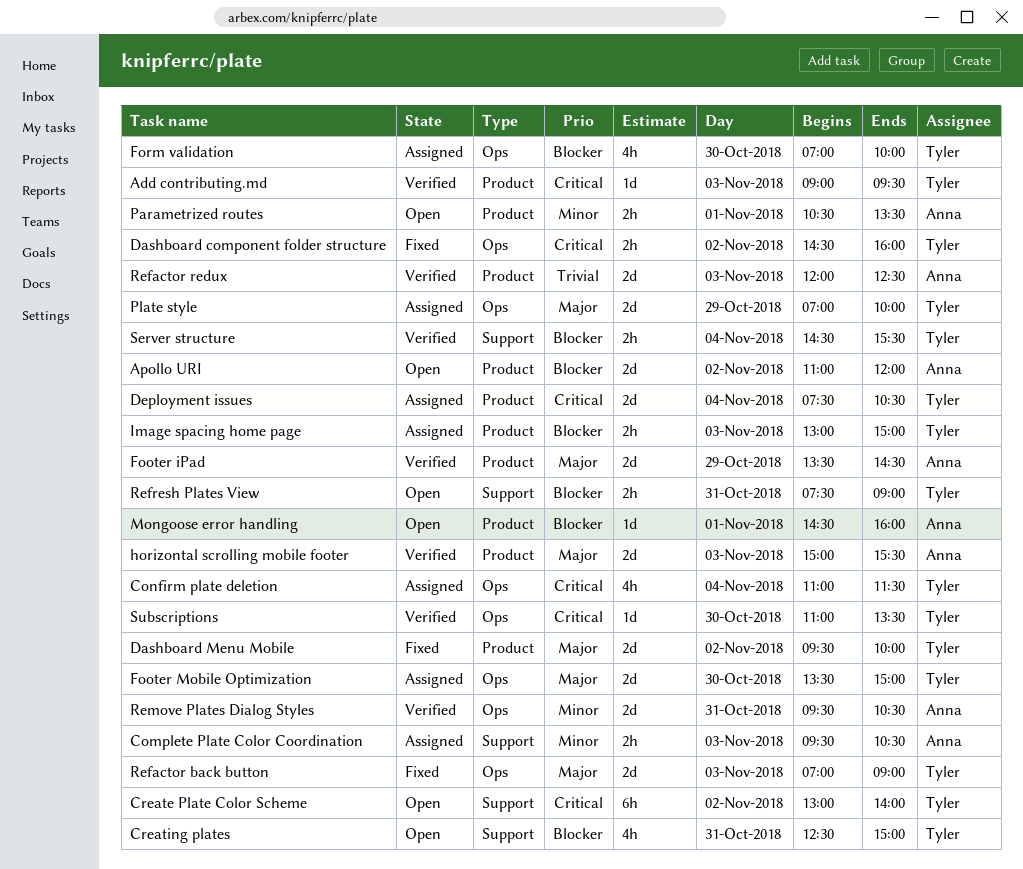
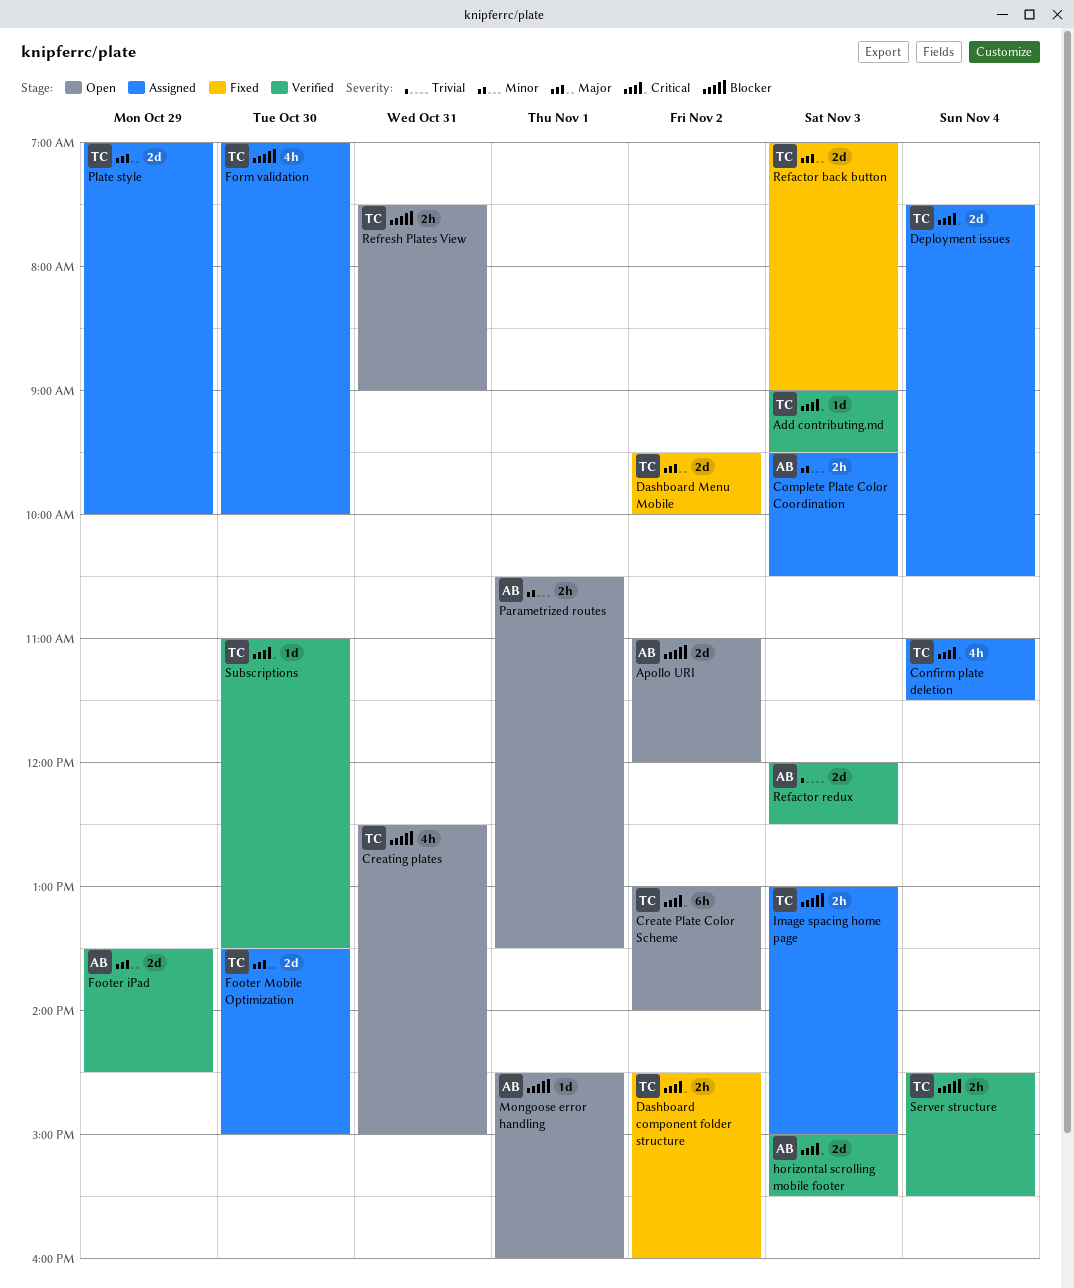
horizontal scrolling mobile footer, priority: Major -> Critical
Remove Plates Dialog Styles: present -> none

